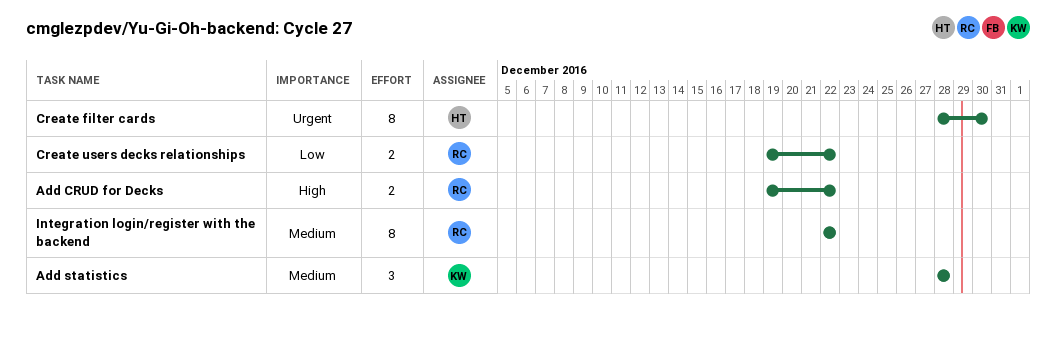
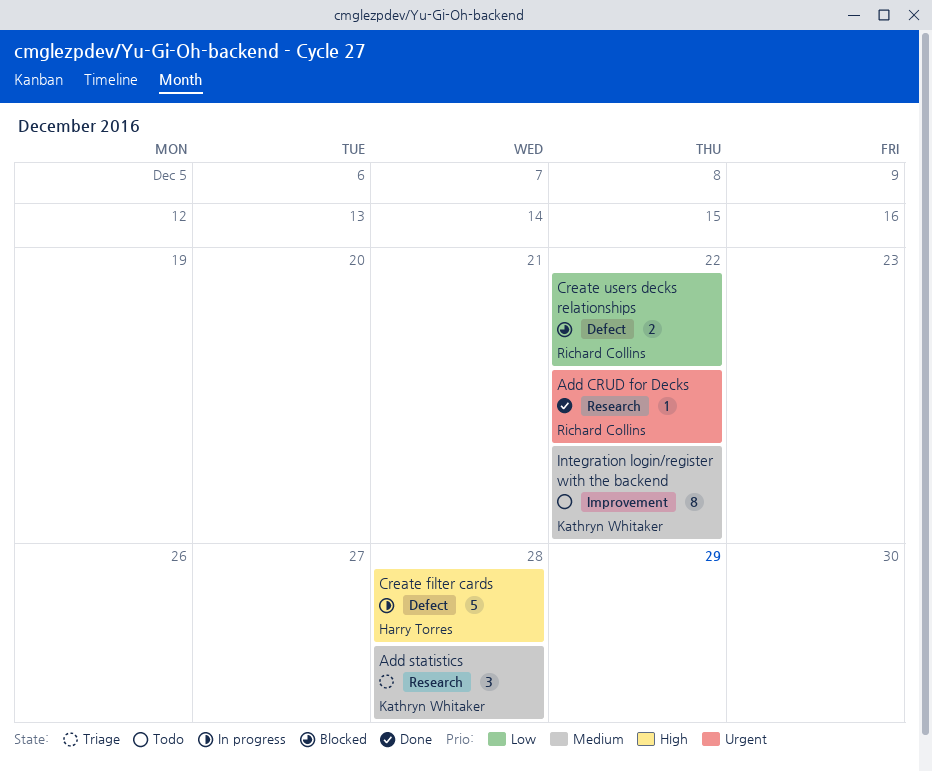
Add CRUD for Decks, priority: High -> Urgent
Add CRUD for Decks, estimate: 2 -> 1
Create filter cards, priority: Urgent -> High
Create filter cards, estimate: 8 -> 5
Create filter cards, due: Dec 30 -> Dec 28
Integration login/register with the backend, owner: Richard Collins -> Kathryn Whitaker

